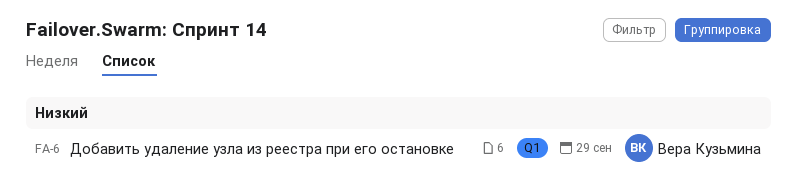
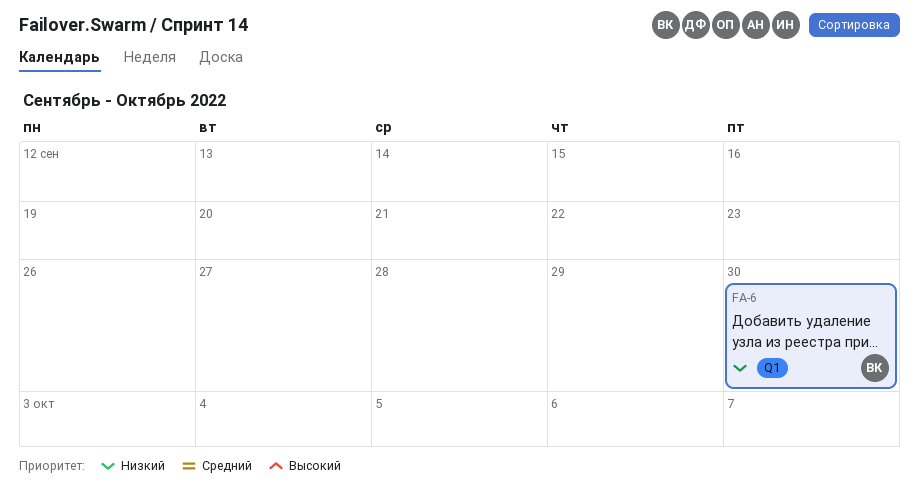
FA-6, due: Sep 29 -> Sep 30

